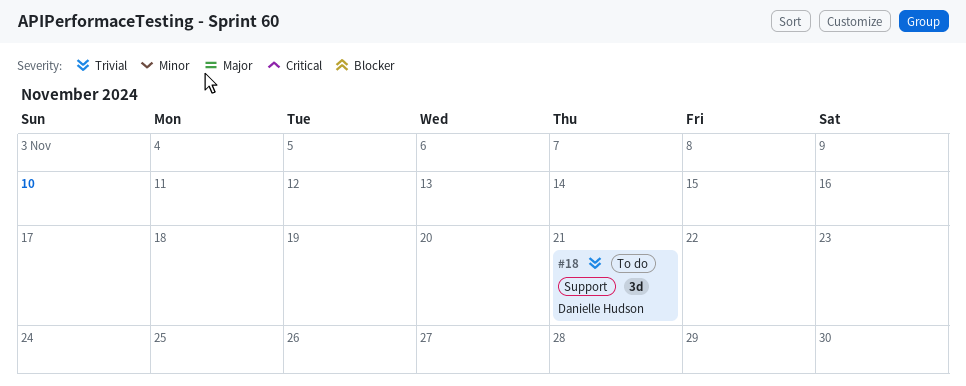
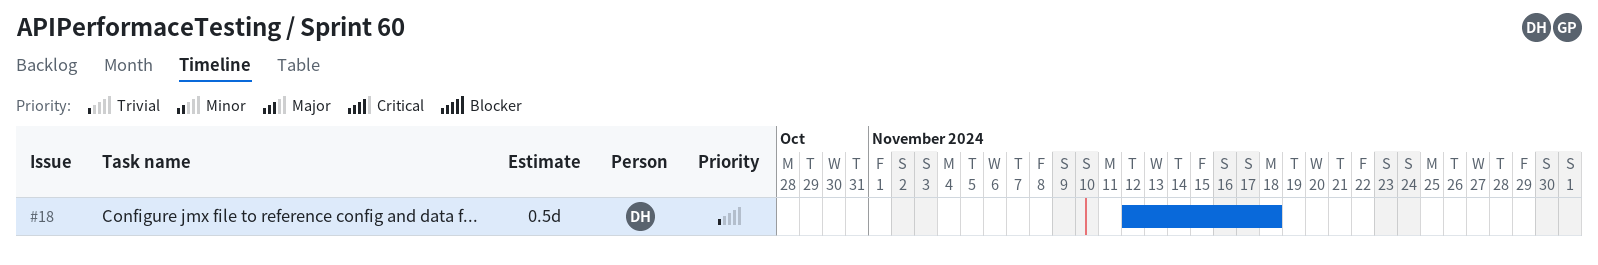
#18, estimate: 3d -> 0.5d
#18, due: Nov 21 -> Nov 18

